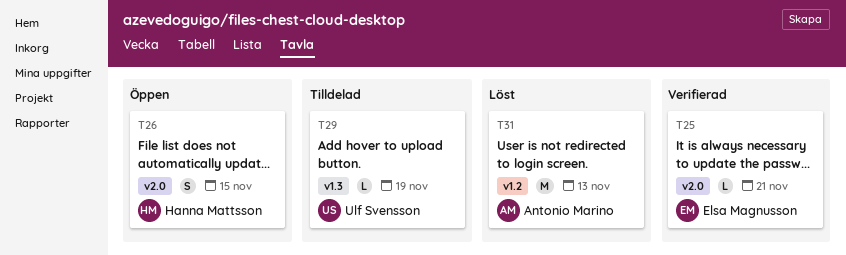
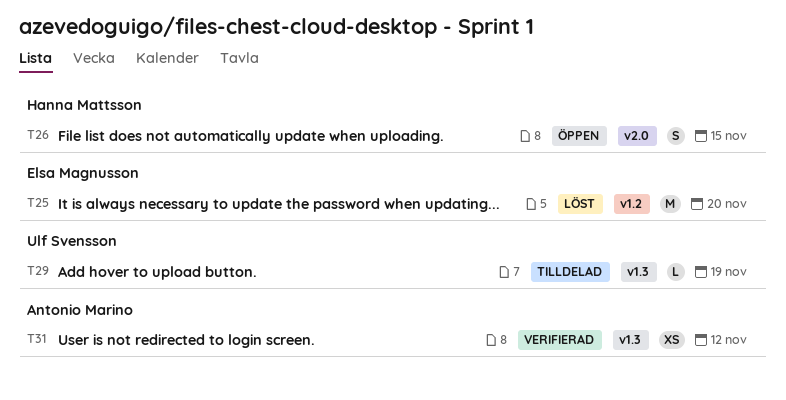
T25, status: Verifierad -> Löst
T25, label: v2.0 -> v1.2
T25, estimate: L -> M
T25, due: Nov 21 -> Nov 20
T31, status: Löst -> Verifierad
T31, label: v1.2 -> v1.3
T31, estimate: M -> XS
T31, due: Nov 13 -> Nov 12

